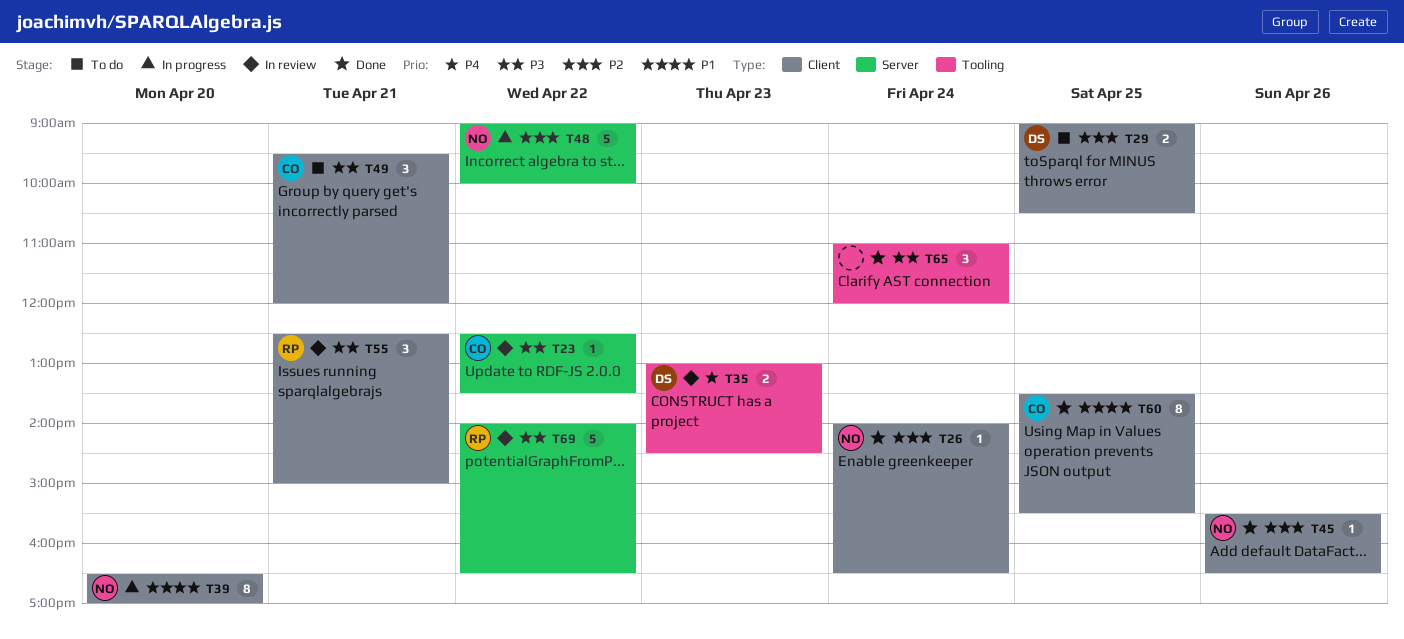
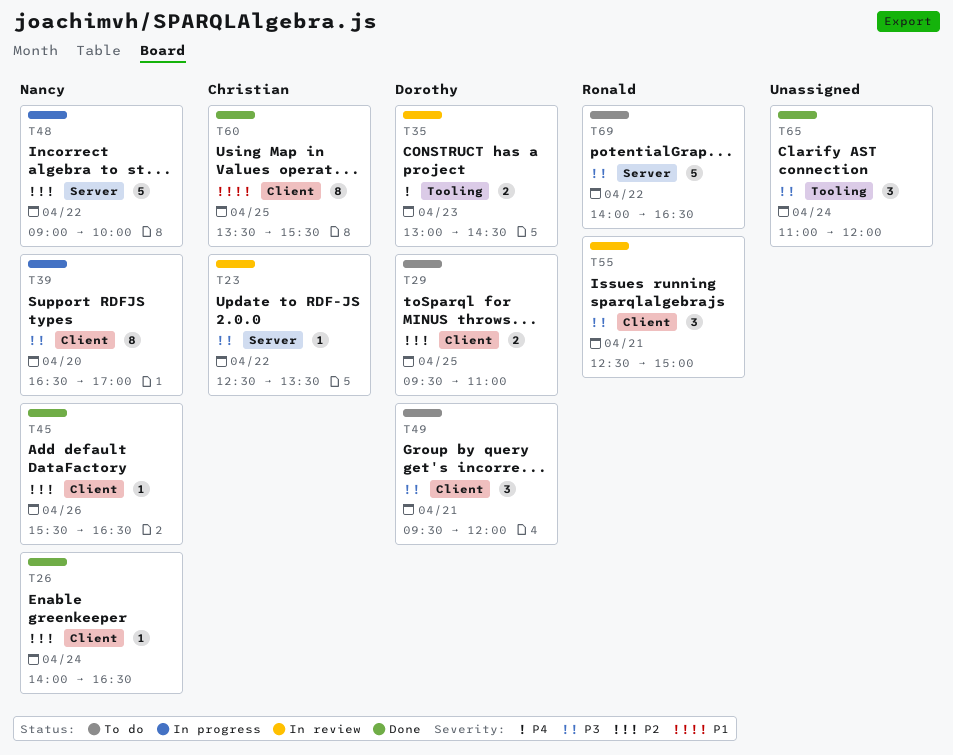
T29, begins: 09:00 -> 09:30
T29, ends: 10:30 -> 11:00
T39, priority: P1 -> P3
T49, owner: Christian -> Dorothy
T69, status: In review -> To do

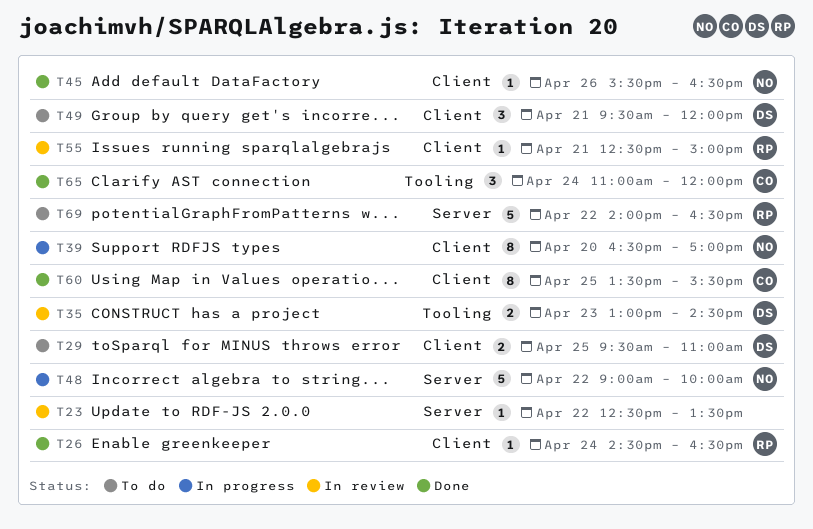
T23, owner: Christian -> none
T26, owner: Nancy -> Ronald
T26, begins: 14:00 -> 14:30
T55, estimate: 3 -> 1
T65, owner: none -> Christian

